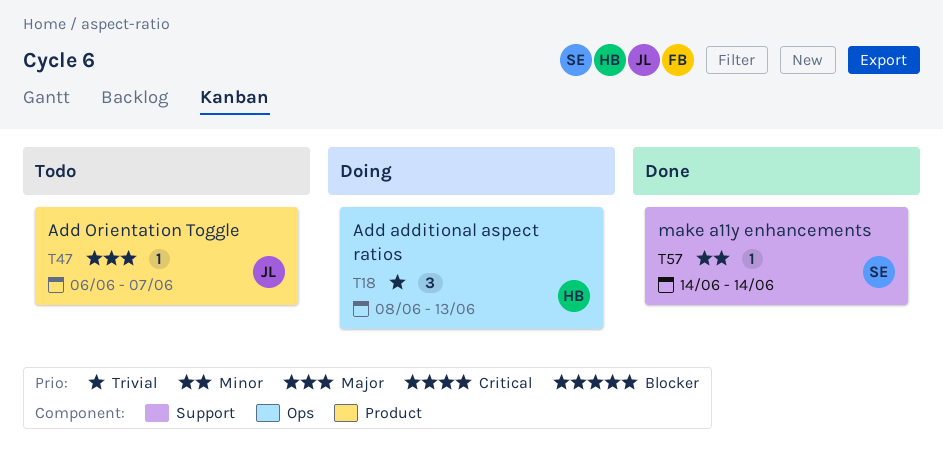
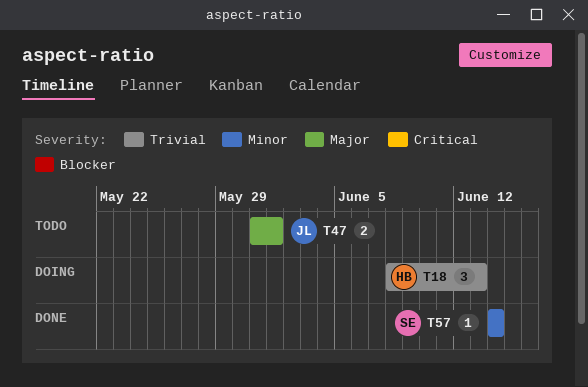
T47, estimate: 1 -> 2
T47, start: Jun 6 -> May 31
T47, due: Jun 7 -> Jun 1

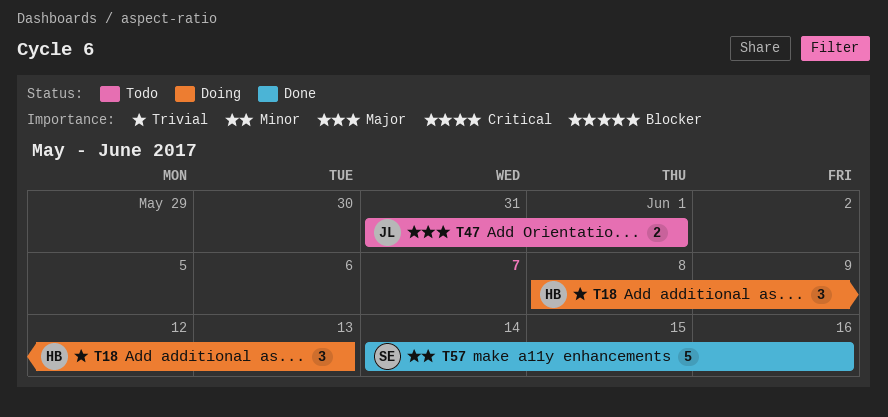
T57, estimate: 1 -> 5
T57, due: Jun 14 -> Jun 16

